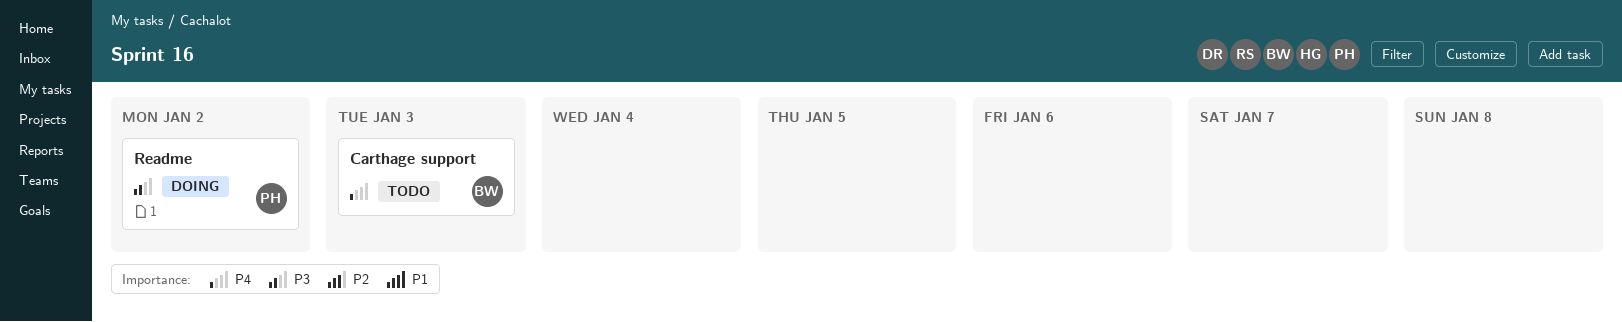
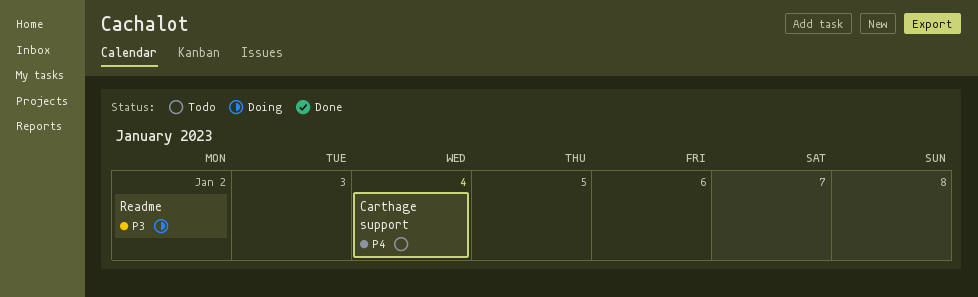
Carthage support, due: Jan 3 -> Jan 4

